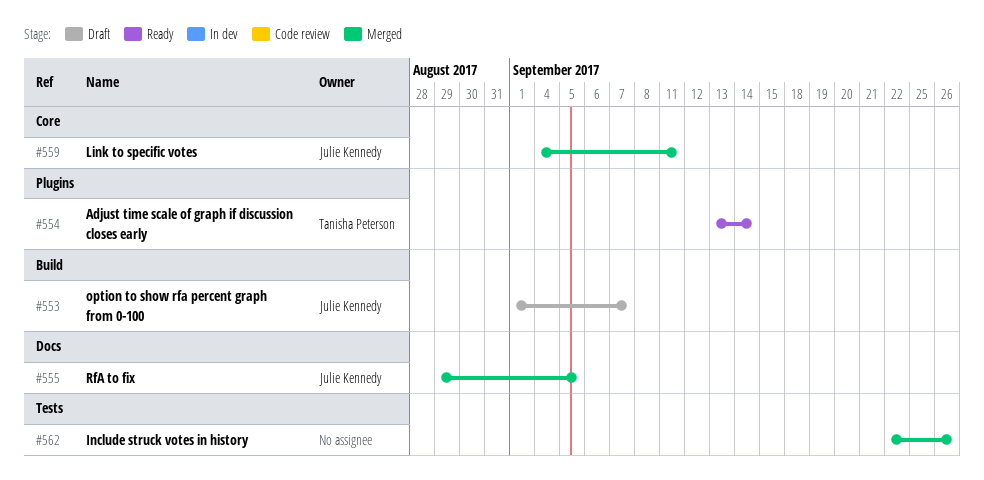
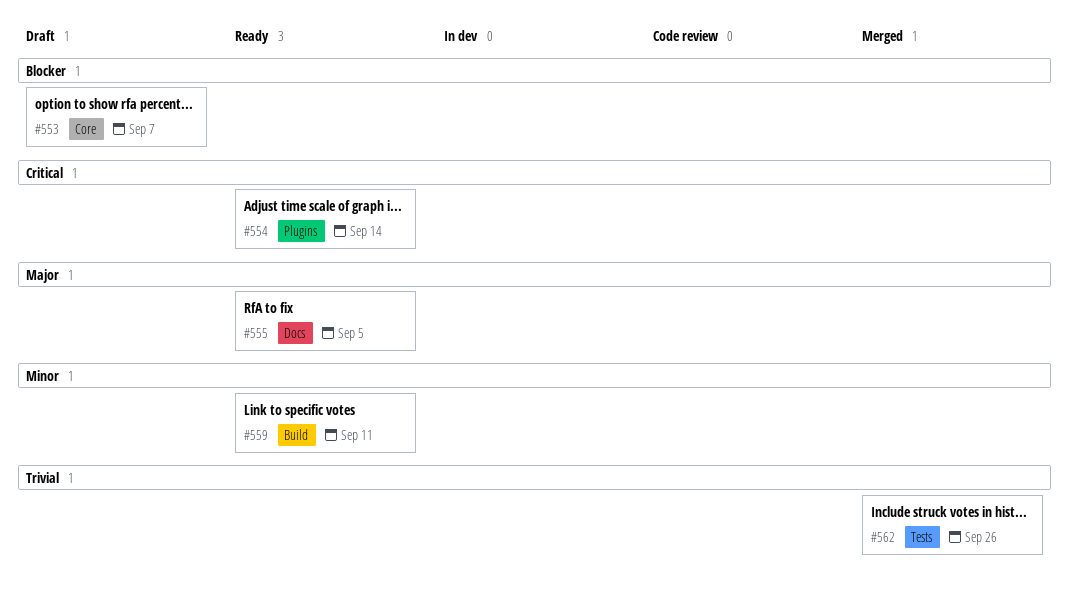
#553, label: Build -> Core
#555, status: Merged -> Ready
#559, status: Merged -> Ready
#559, label: Core -> Build

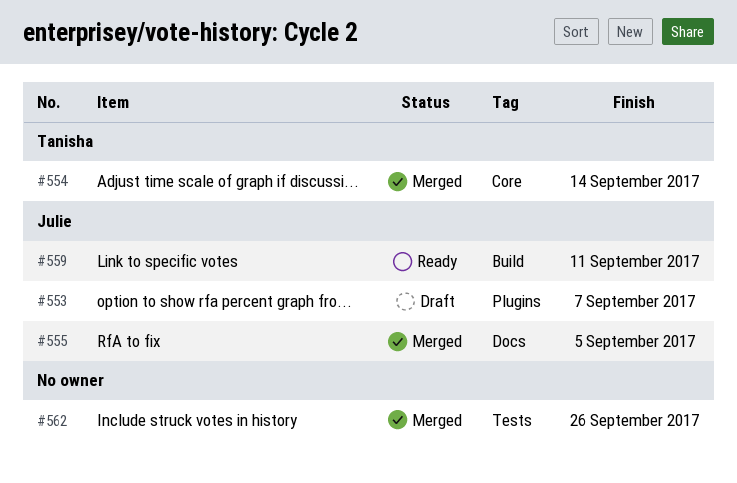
#553, label: Core -> Plugins
#554, status: Ready -> Merged
#554, label: Plugins -> Core
#555, status: Ready -> Merged

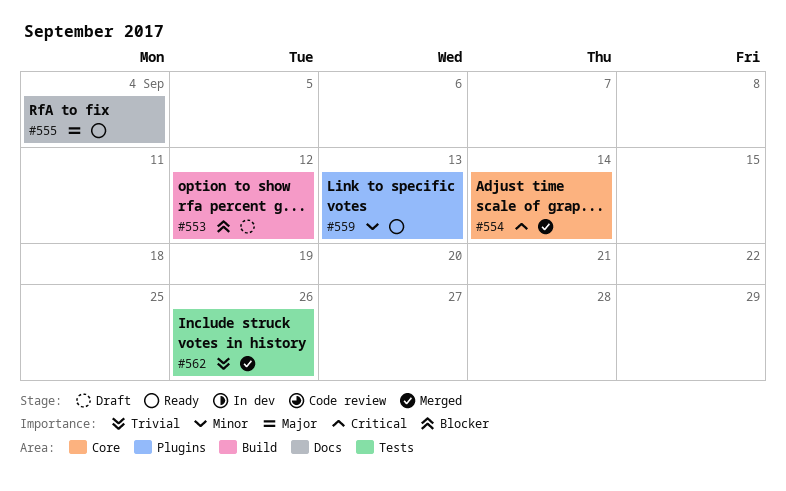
#553, label: Plugins -> Build
#553, due: Sep 7 -> Sep 12
#555, status: Merged -> Ready
#555, due: Sep 5 -> Sep 4
#559, label: Build -> Plugins
#559, due: Sep 11 -> Sep 13

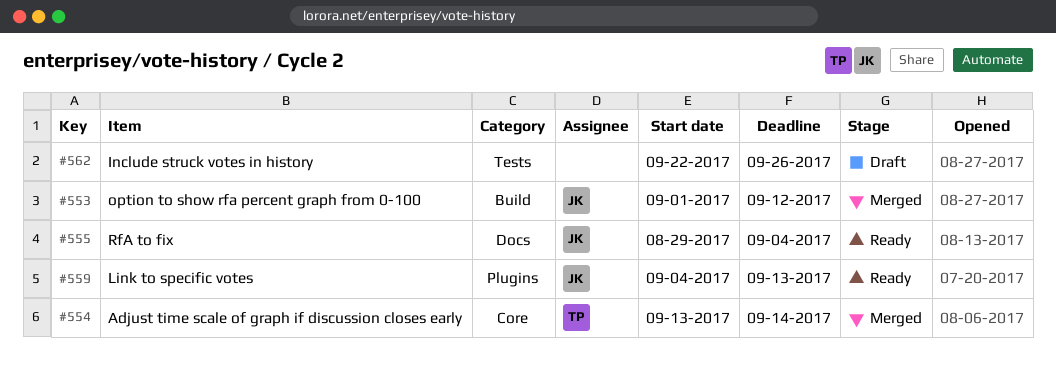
#553, status: Draft -> Merged
#562, status: Merged -> Draft

